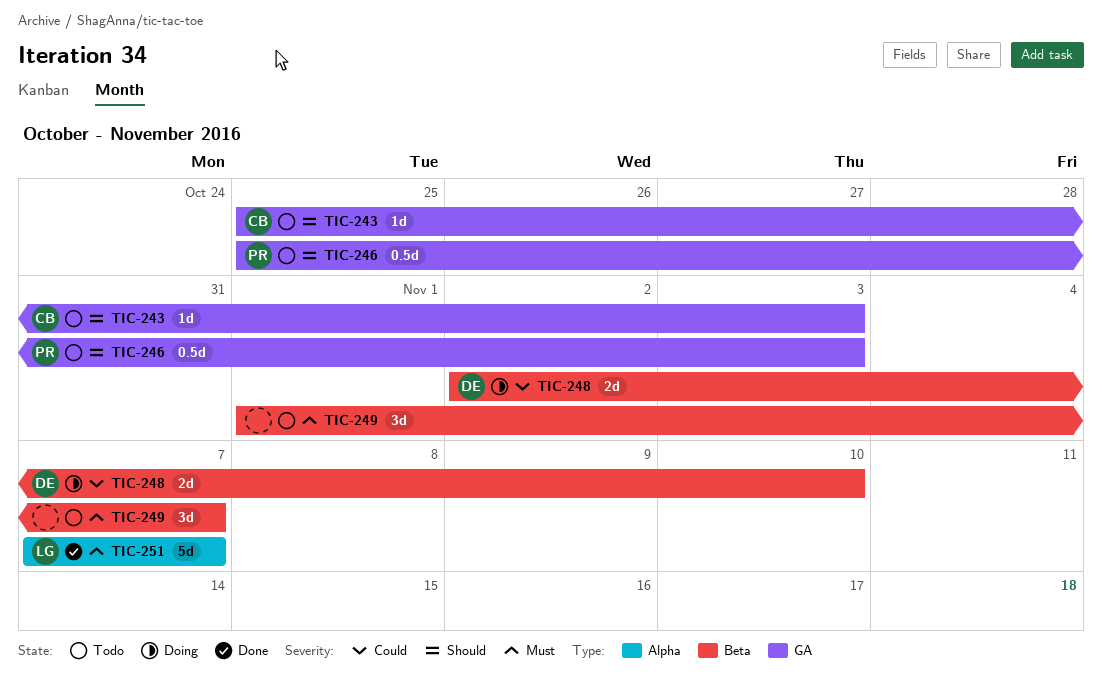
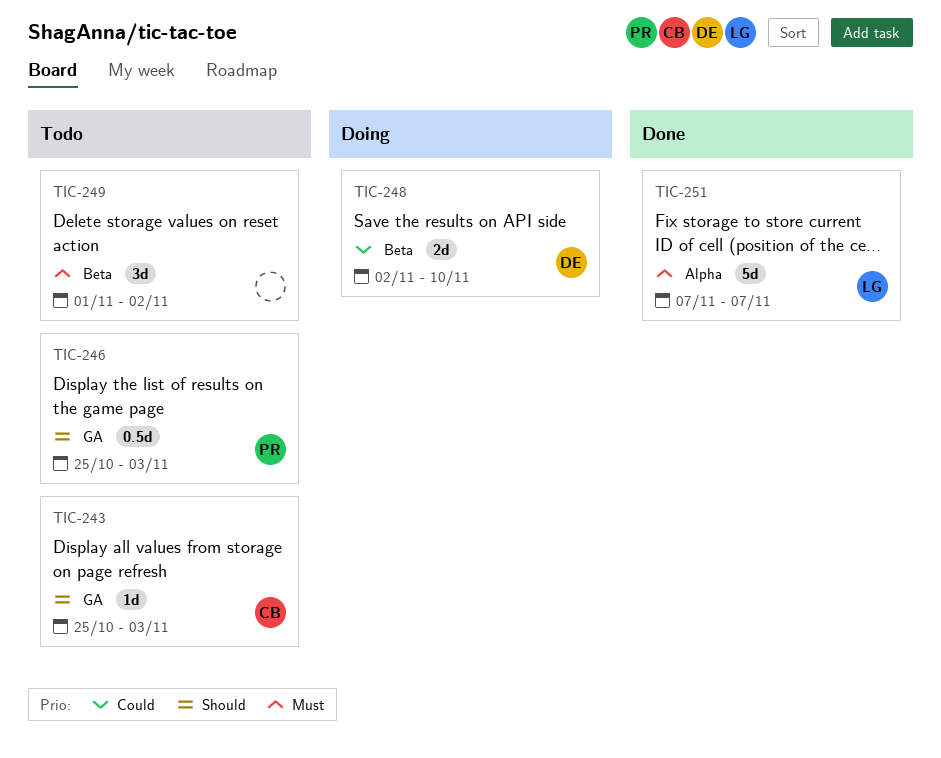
TIC-249, due: Nov 7 -> Nov 2

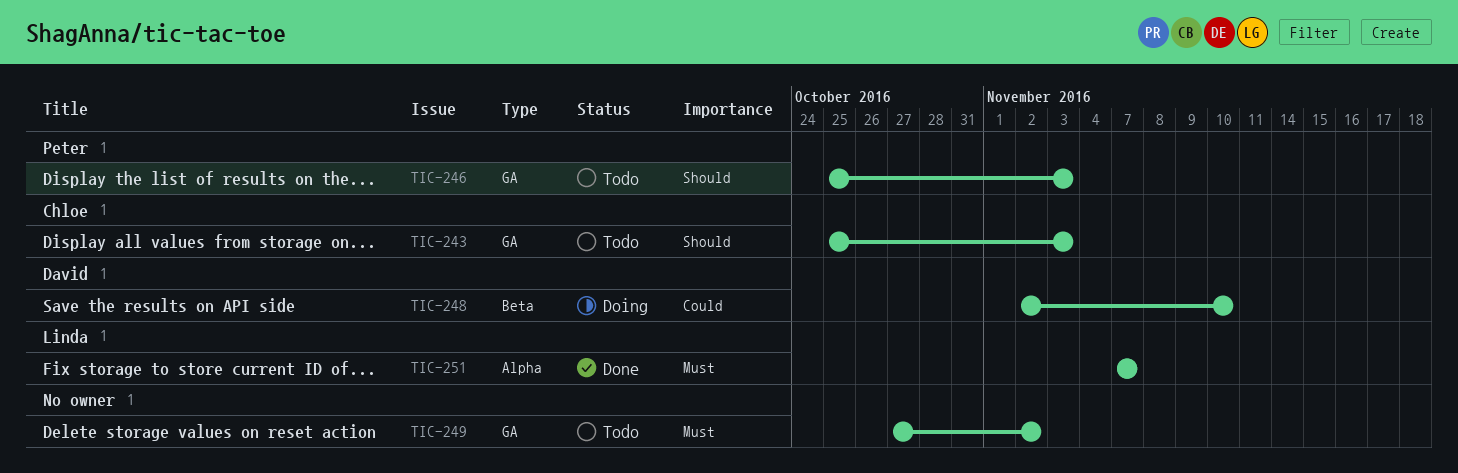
TIC-249, label: Beta -> GA
TIC-249, start: Nov 1 -> Oct 27

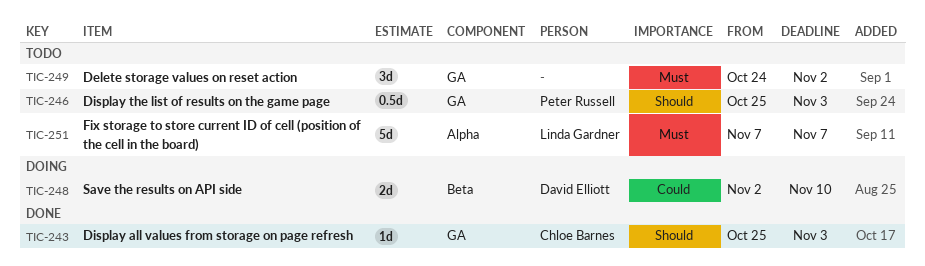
TIC-243, status: Todo -> Done
TIC-249, start: Oct 27 -> Oct 24
TIC-251, status: Done -> Todo

